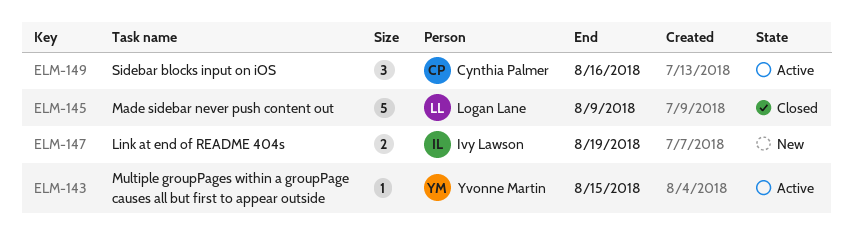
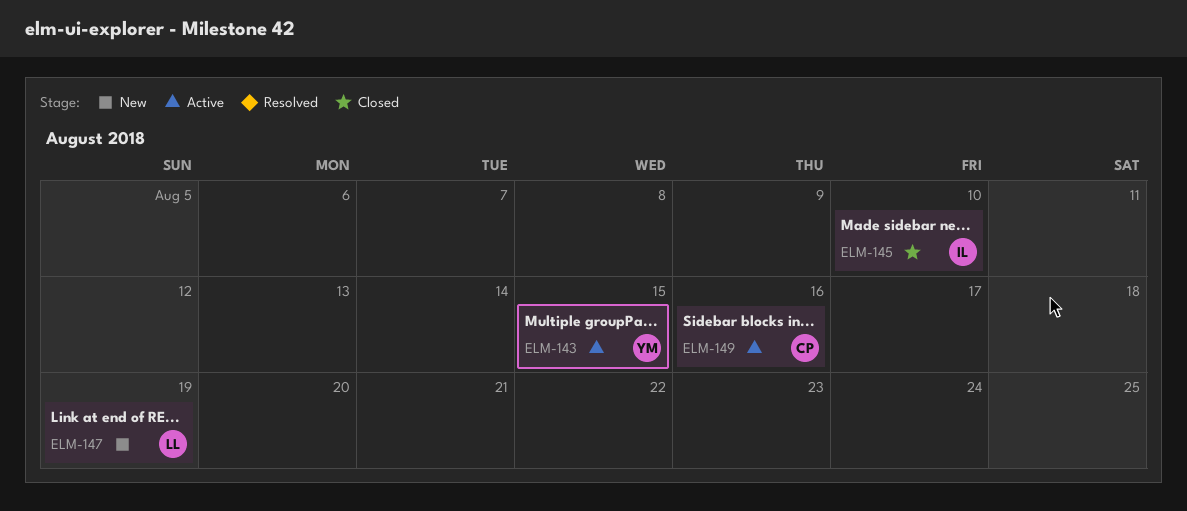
ELM-145, owner: Logan Lane -> Ivy Lawson
ELM-145, due: Aug 9 -> Aug 10
ELM-147, owner: Ivy Lawson -> Logan Lane

